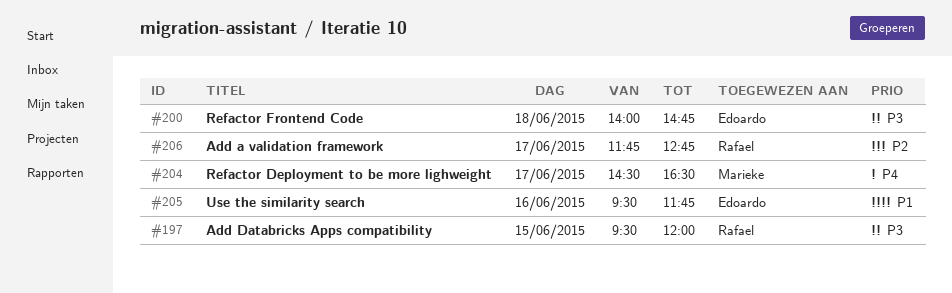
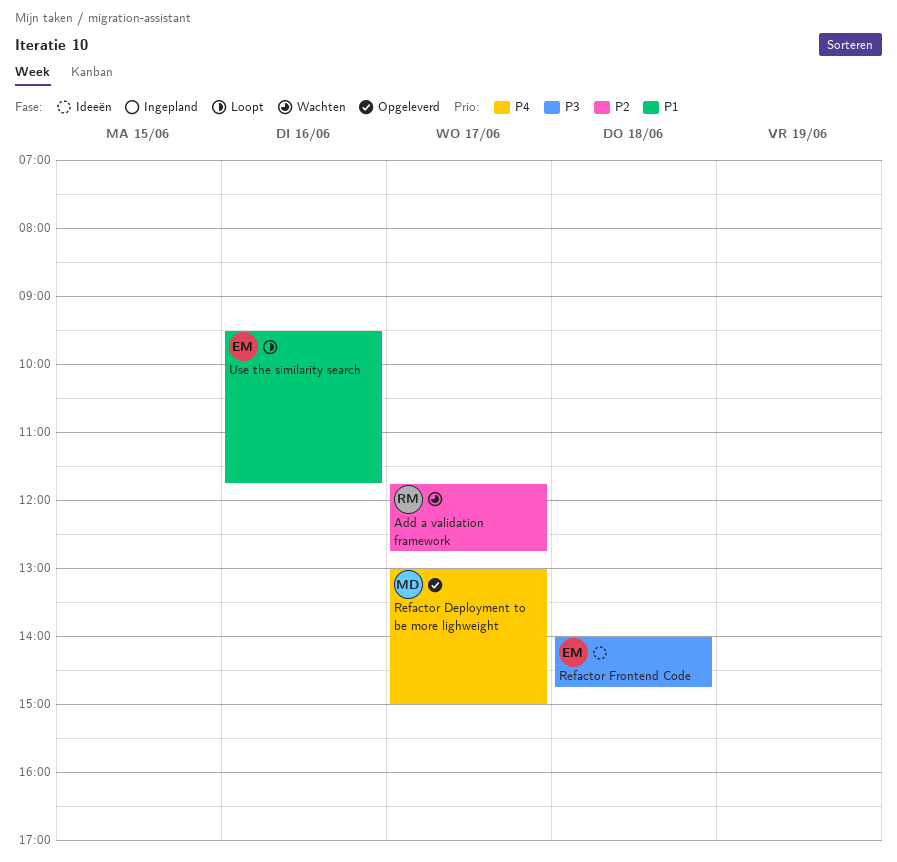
Add Databricks Apps compatibility: present -> none
Refactor Deployment to be more lighweight, begins: 14:30 -> 13:00
Refactor Deployment to be more lighweight, ends: 16:30 -> 15:00

